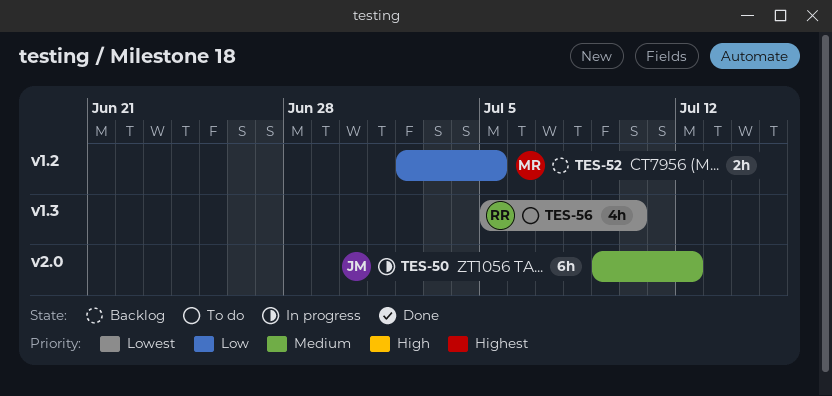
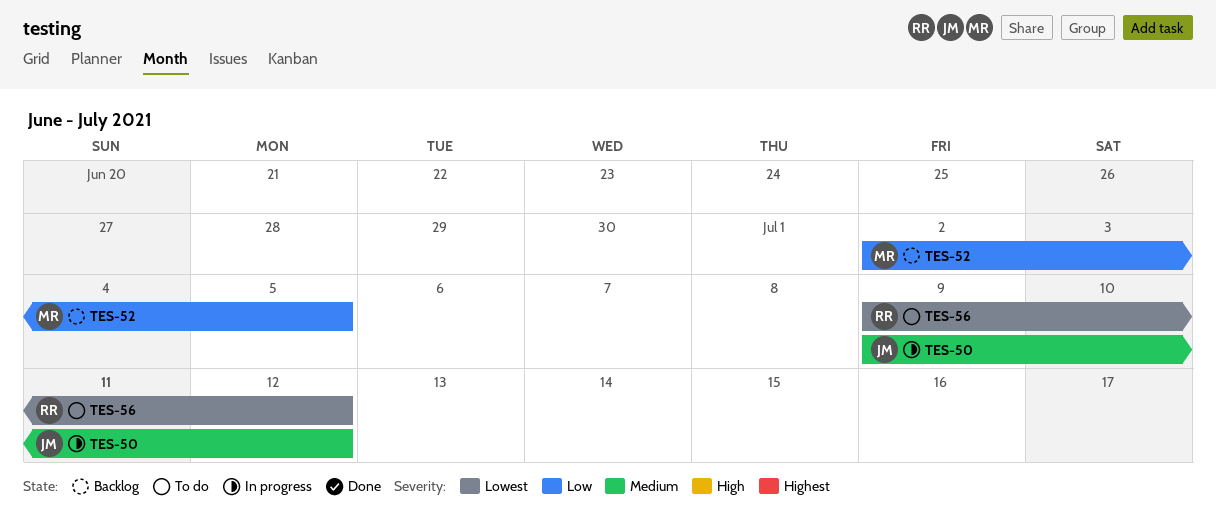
TES-56, start: Jul 5 -> Jul 9
TES-56, due: Jul 10 -> Jul 12

